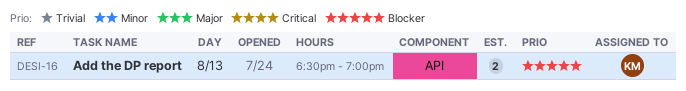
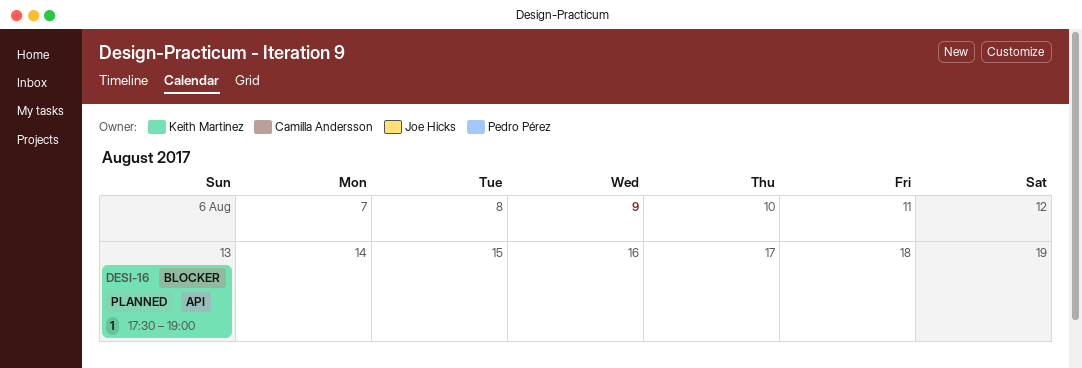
DESI-16, estimate: 2 -> 1
DESI-16, begins: 18:30 -> 17:30

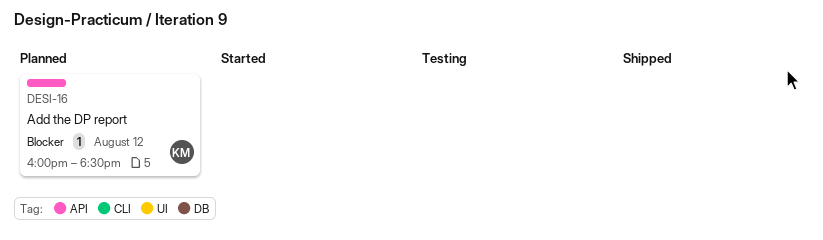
DESI-16, day: Aug 13 -> Aug 12
DESI-16, begins: 17:30 -> 16:00
DESI-16, ends: 19:00 -> 18:30

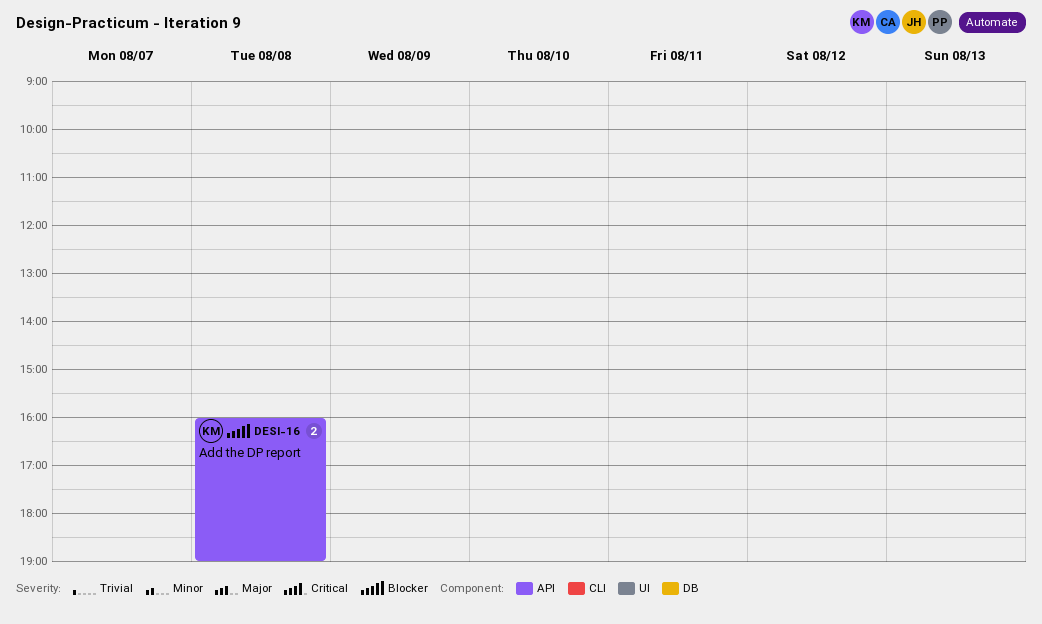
DESI-16, estimate: 1 -> 2
DESI-16, day: Aug 12 -> Aug 8
DESI-16, ends: 18:30 -> 19:00

